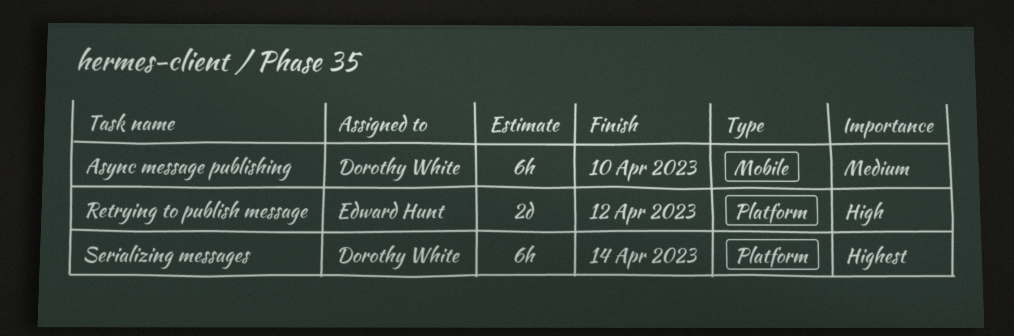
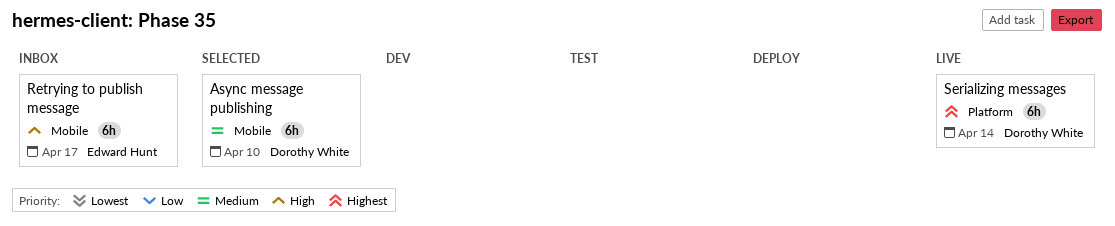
Retrying to publish message, label: Platform -> Mobile
Retrying to publish message, estimate: 2d -> 6h
Retrying to publish message, due: Apr 12 -> Apr 17

